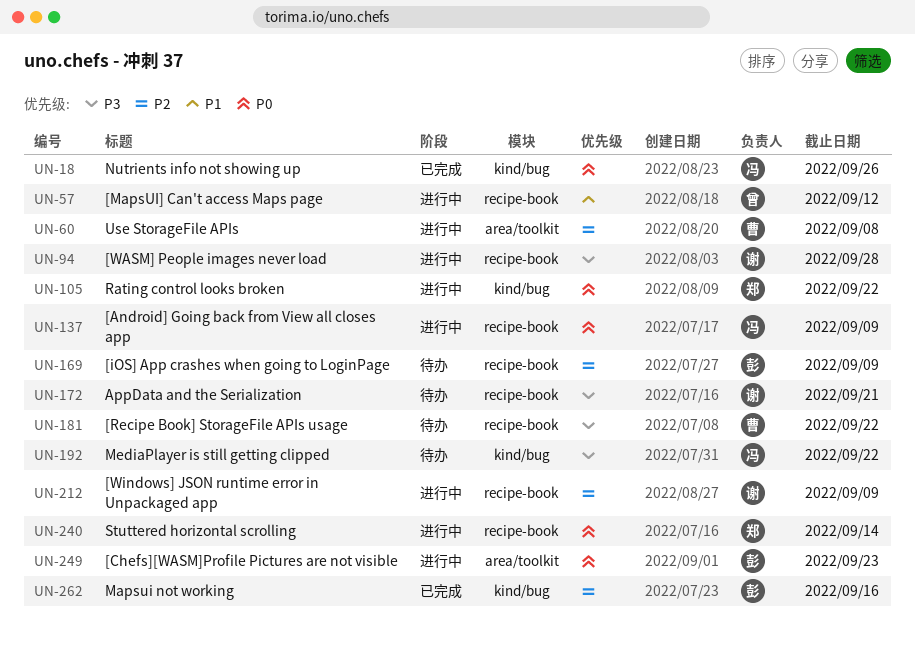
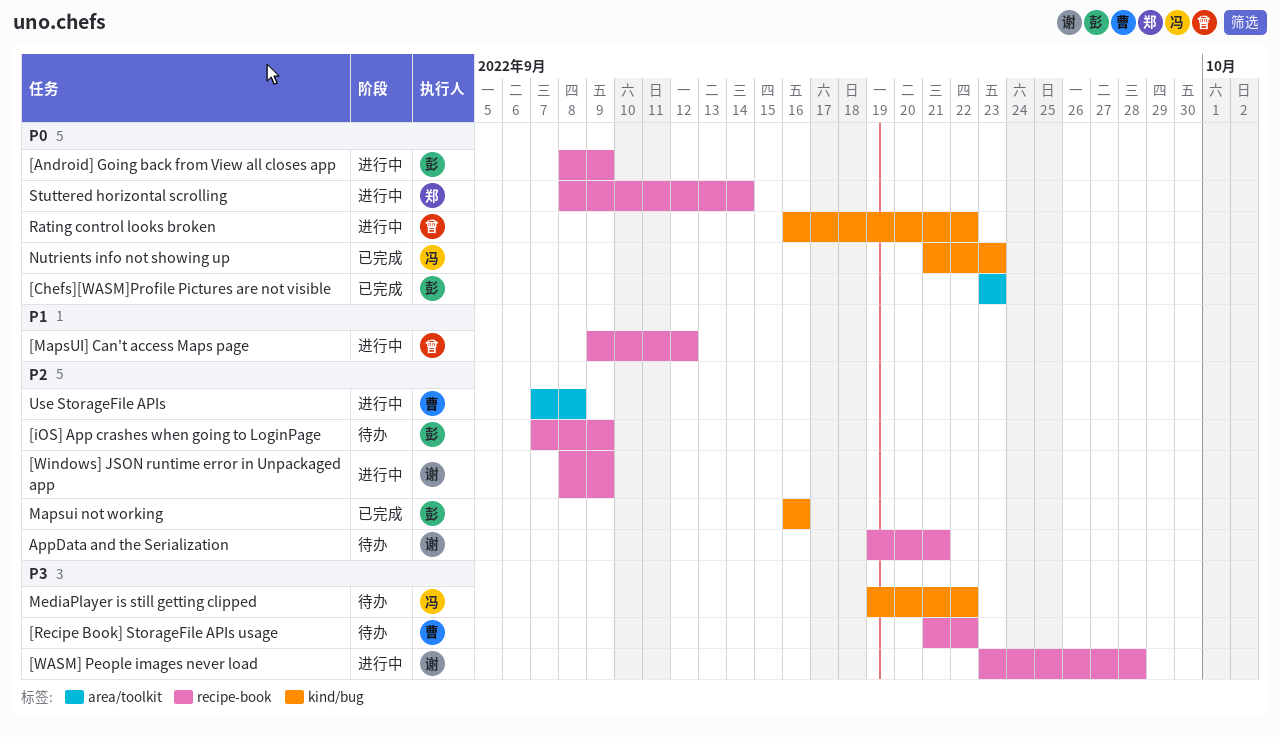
[Android] Going back from View all closes app, owner: 冯 -> 彭
[Chefs][WASM]Profile Pictures are not visible, status: 进行中 -> 已完成
AppData and the Serialization, priority: P3 -> P2
Nutrients info not showing up, due: Sep 26 -> Sep 23
Rating control looks broken, owner: 郑 -> 曾

